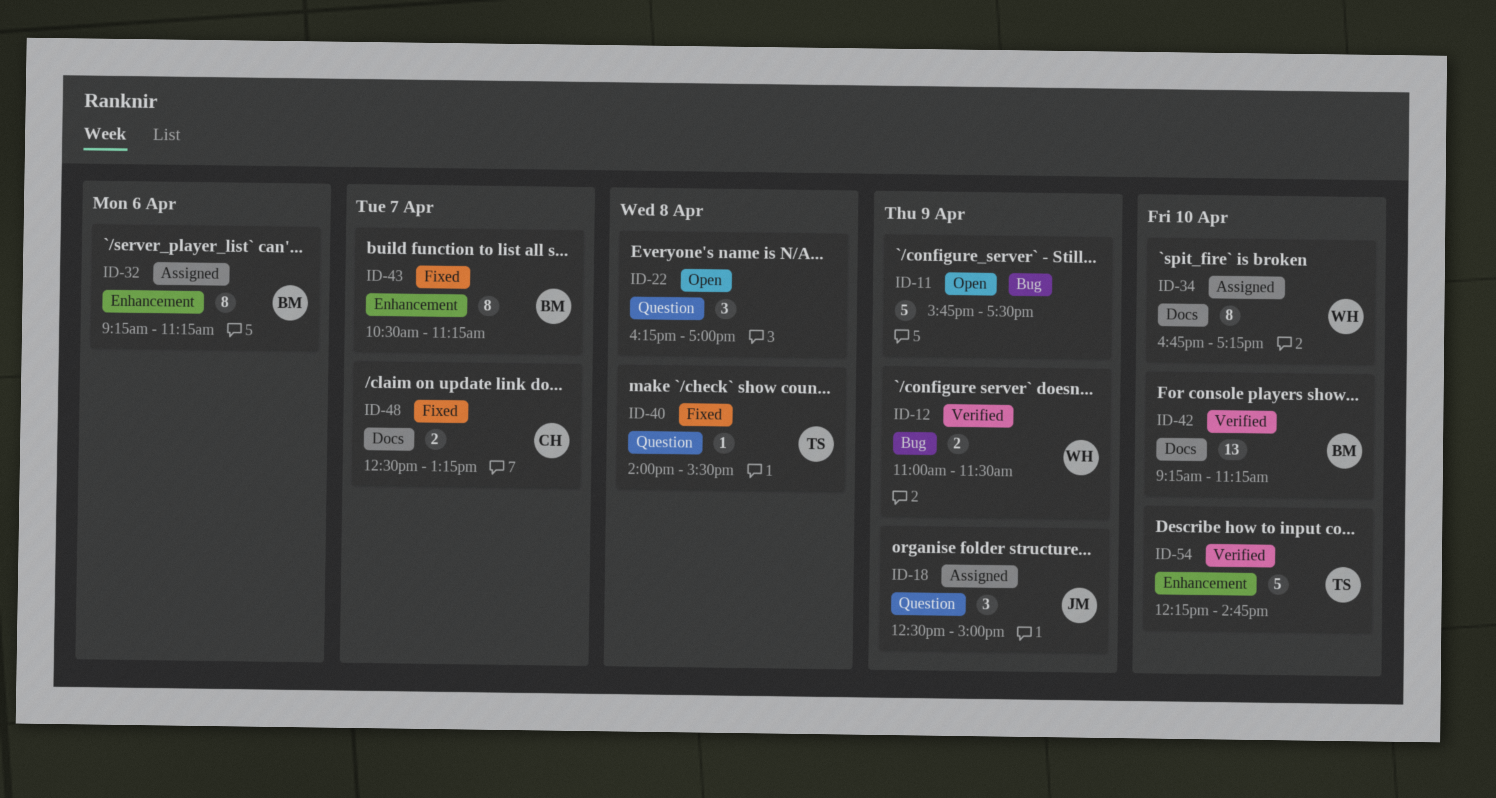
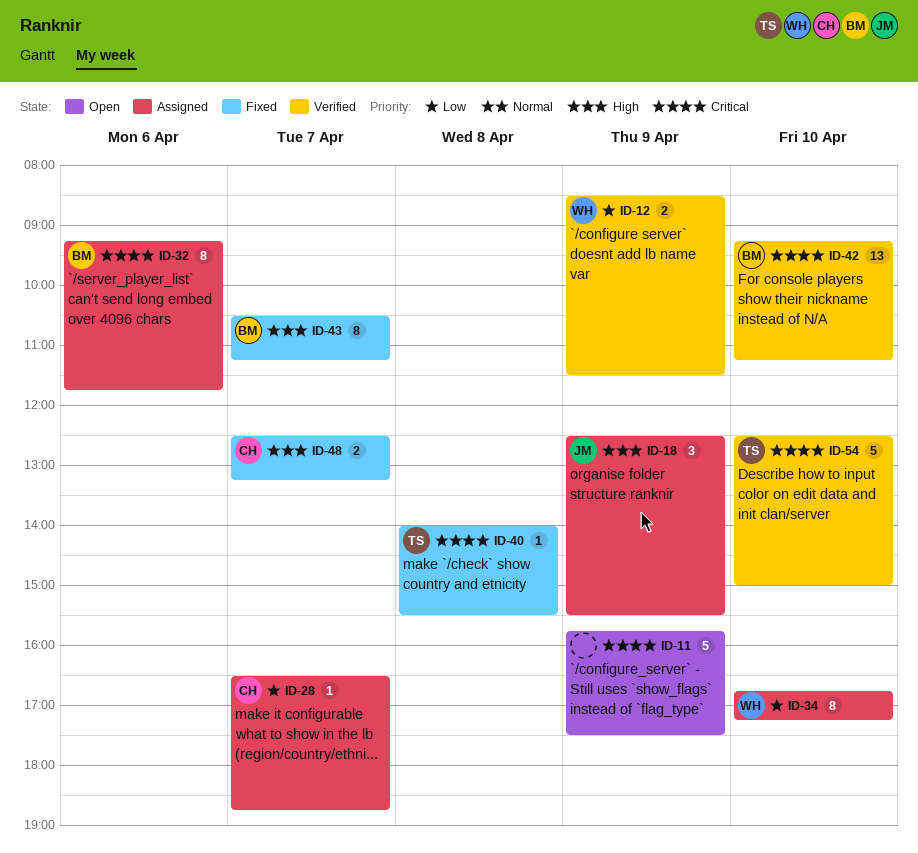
ID-12, begins: 11:00 -> 08:30
ID-18, ends: 15:00 -> 15:30
ID-22: present -> none
ID-28: none -> present
ID-32, ends: 11:15 -> 11:45
ID-54, begins: 12:15 -> 12:30
ID-54, ends: 14:45 -> 15:00

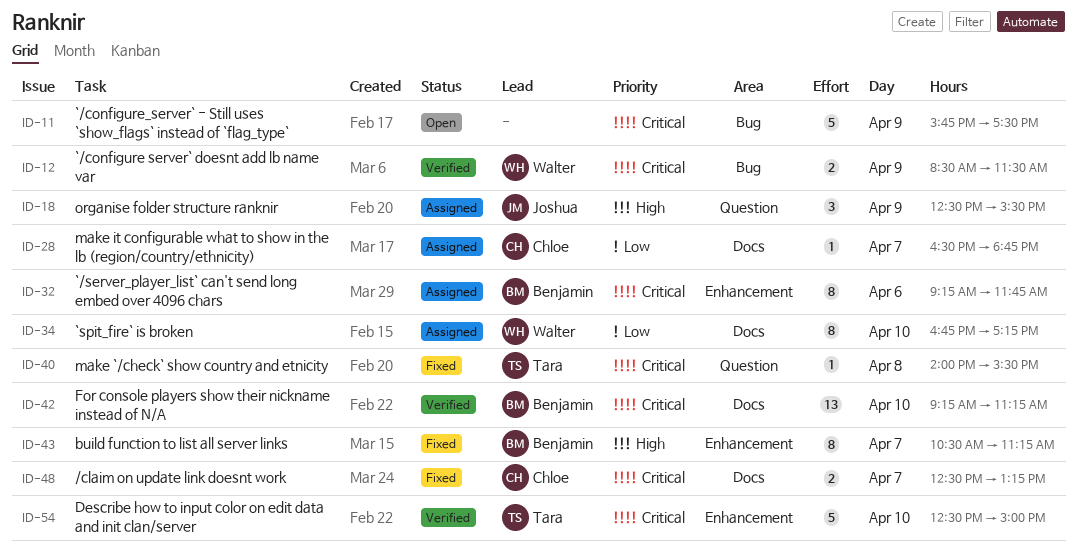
ID-12, priority: Low -> Critical
ID-48, priority: High -> Critical

